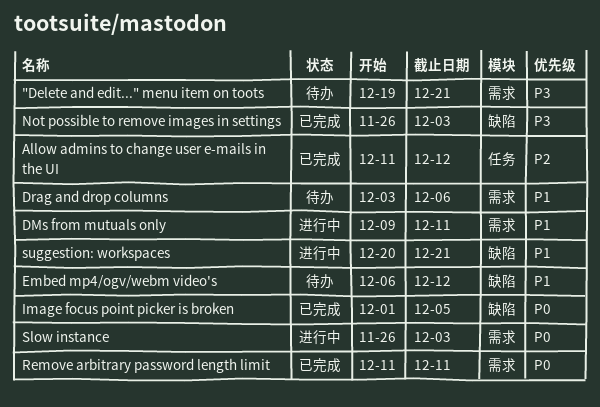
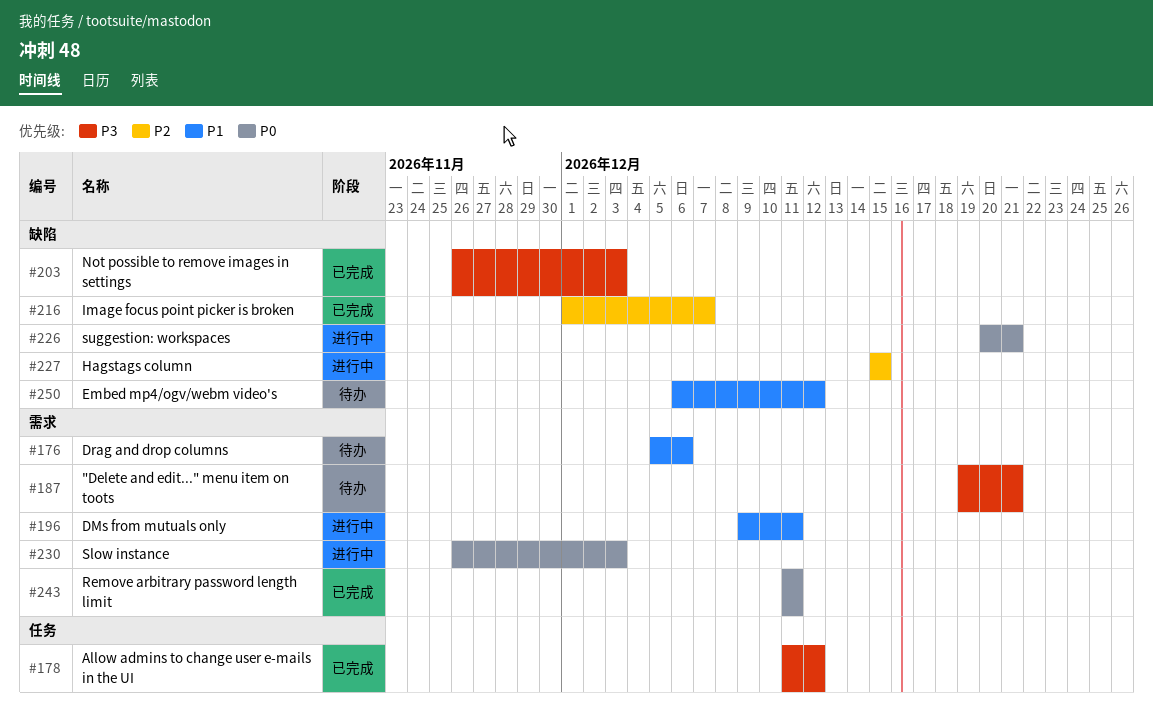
Allow admins to change user e-mails in the UI, priority: P2 -> P3
Drag and drop columns, start: Dec 3 -> Dec 5
Hagstags column: none -> present
Image focus point picker is broken, priority: P0 -> P2
Image focus point picker is broken, due: Dec 5 -> Dec 7
suggestion: workspaces, priority: P1 -> P0

